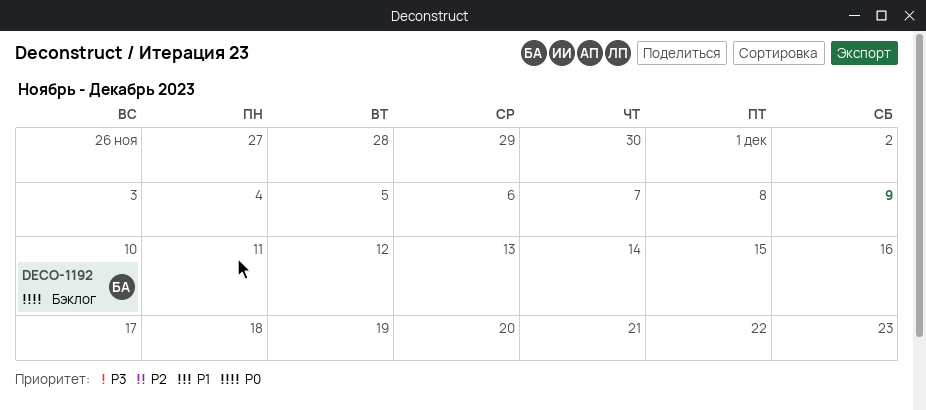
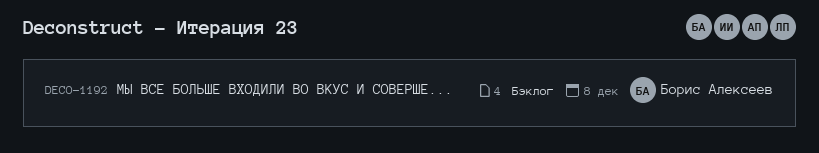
DECO-1192, due: Dec 10 -> Dec 8

